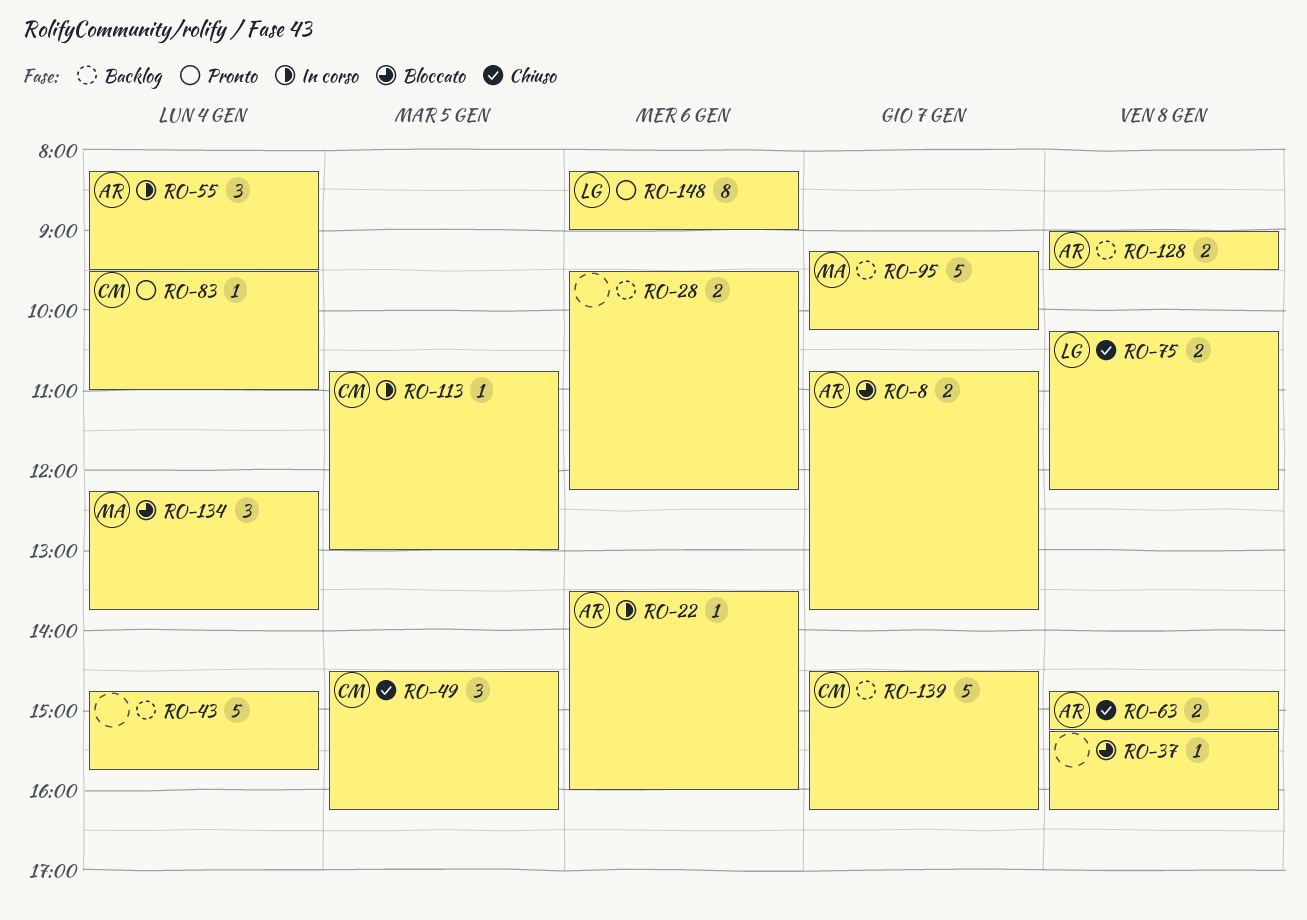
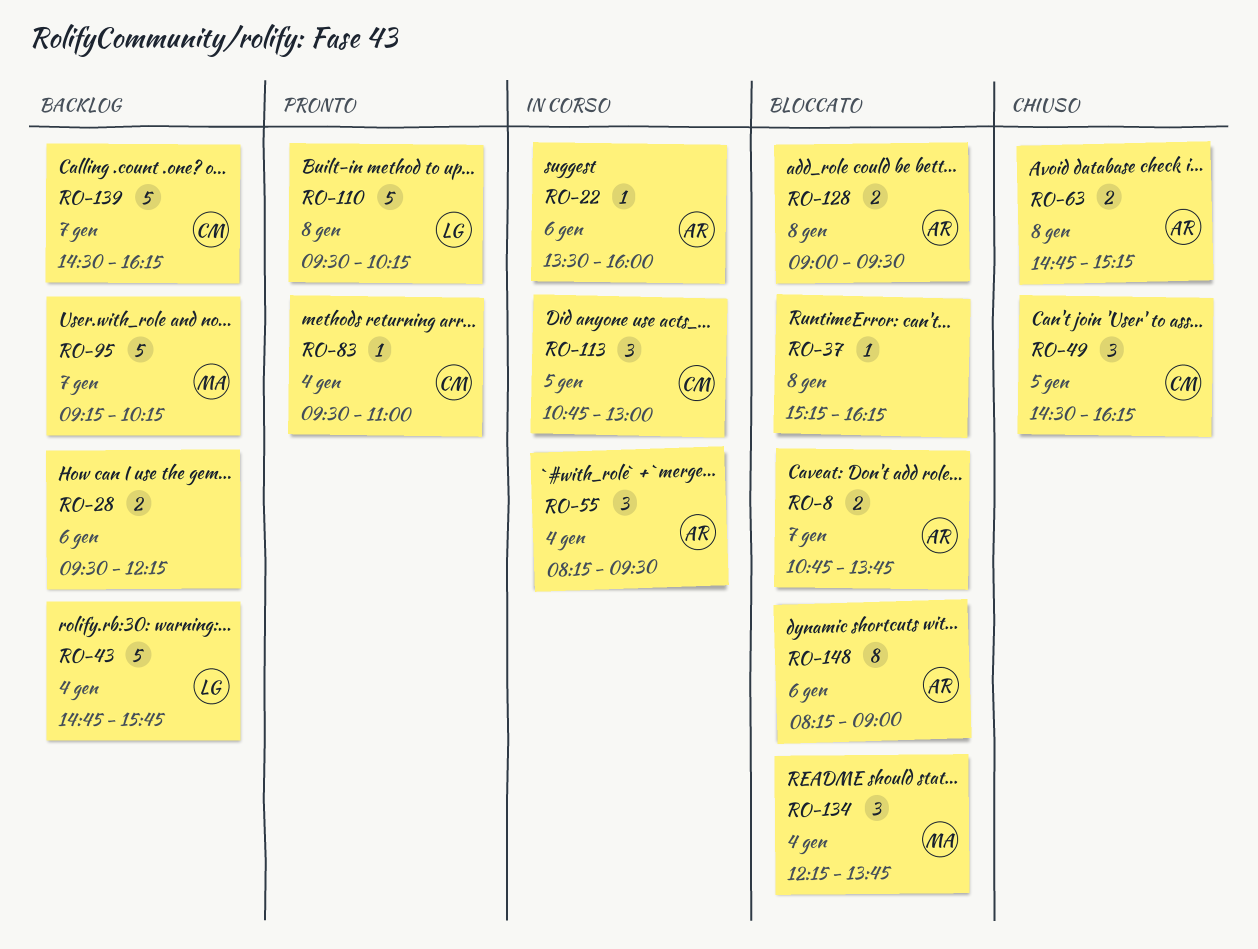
RO-43, owner: none -> LG
RO-75: present -> none
RO-110: none -> present
RO-113, estimate: 1 -> 3
RO-128, status: Backlog -> Bloccato
RO-148, status: Pronto -> Bloccato
RO-148, owner: LG -> AR

